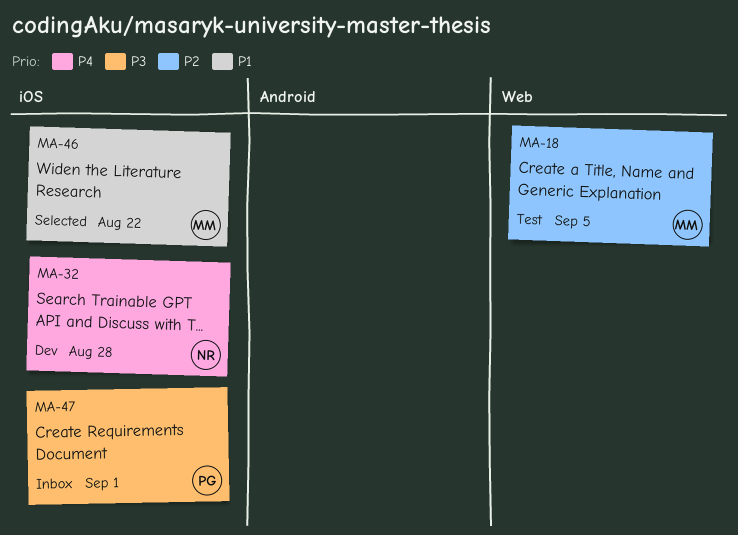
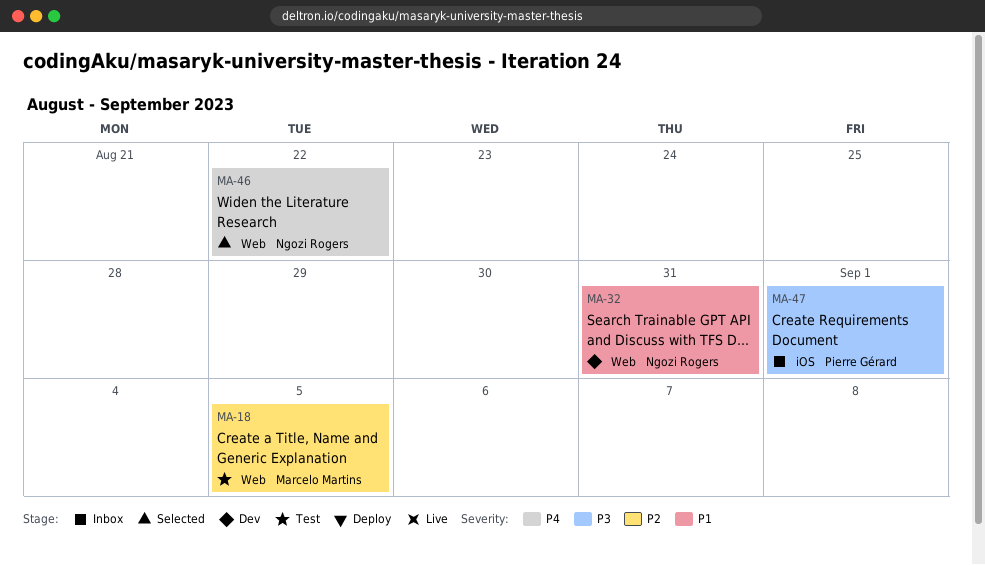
MA-32, priority: P4 -> P1
MA-32, label: iOS -> Web
MA-32, due: Aug 28 -> Aug 31
MA-46, owner: Marcelo Martins -> Ngozi Rogers
MA-46, priority: P1 -> P4
MA-46, label: iOS -> Web

